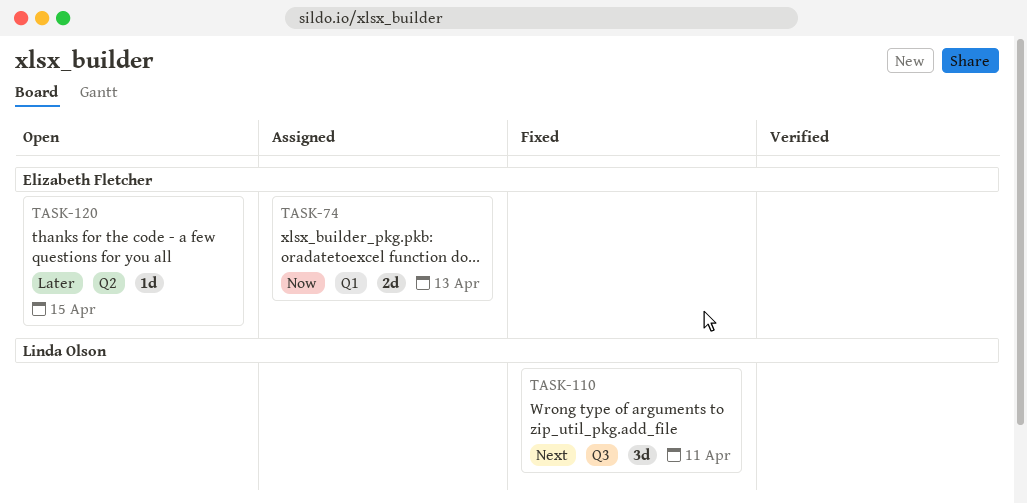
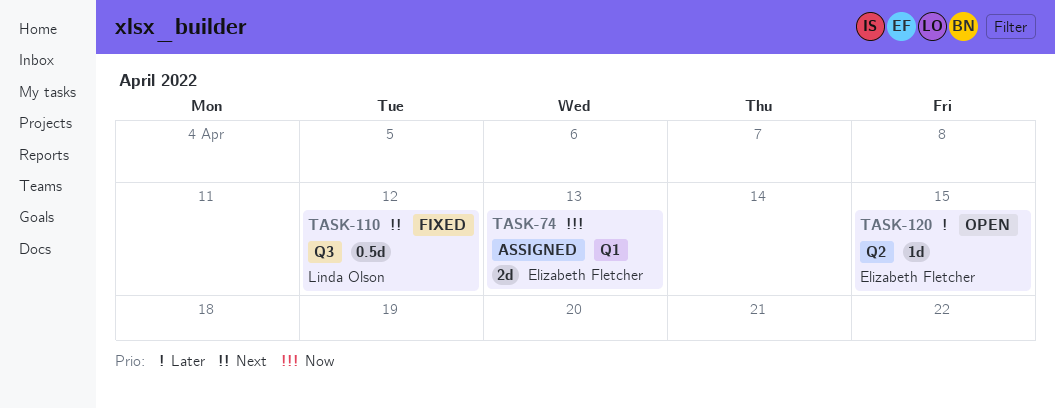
TASK-110, estimate: 3d -> 0.5d
TASK-110, due: Apr 11 -> Apr 12

